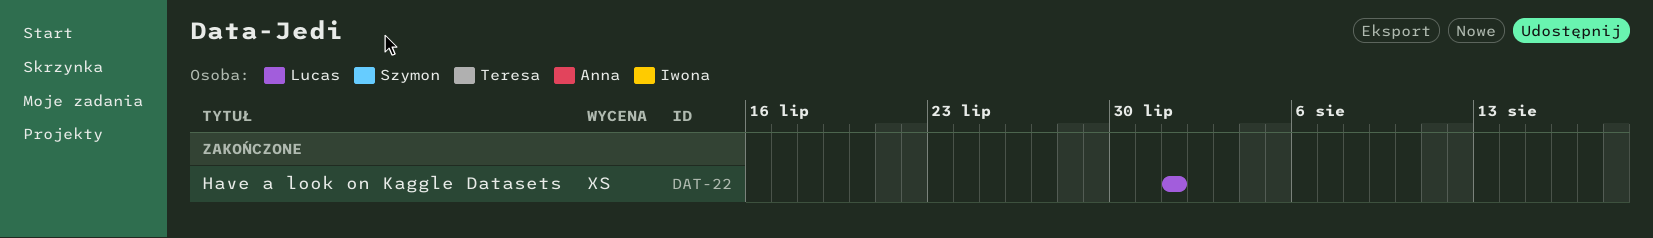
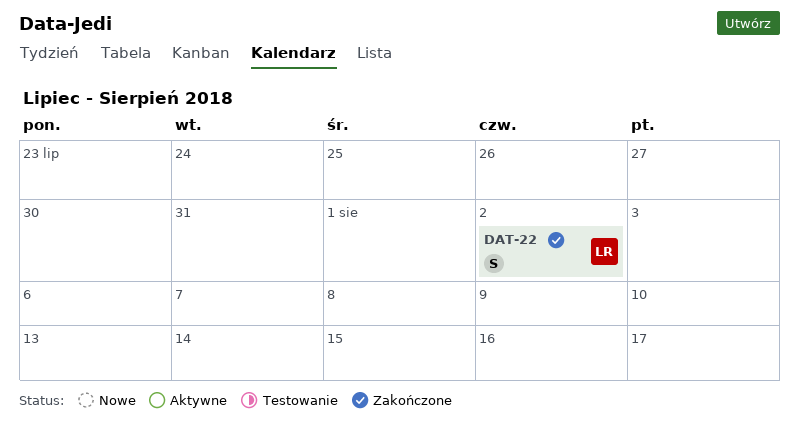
DAT-22, estimate: XS -> S
DAT-22, due: Aug 1 -> Aug 2

